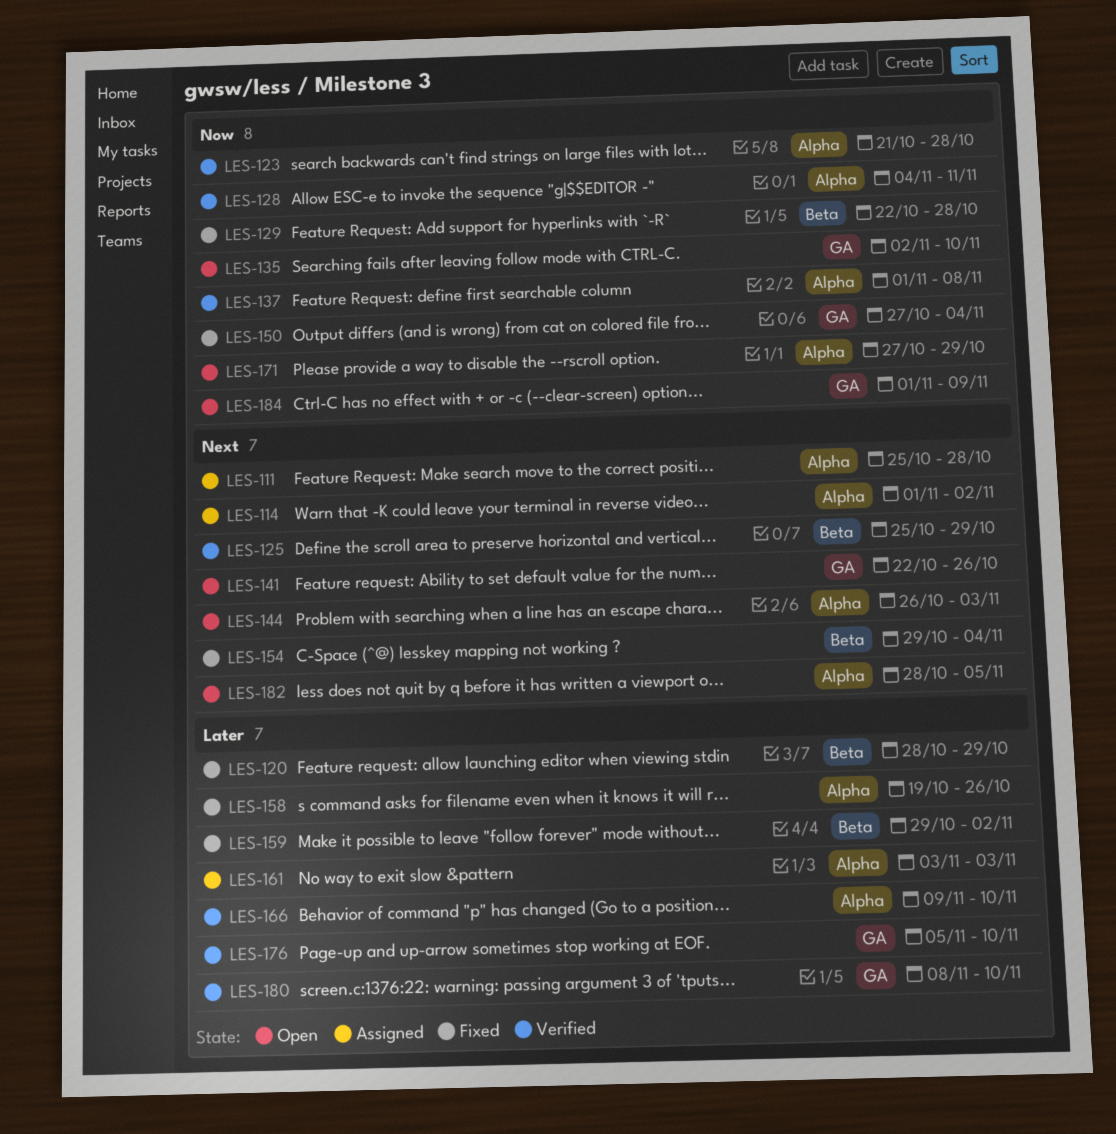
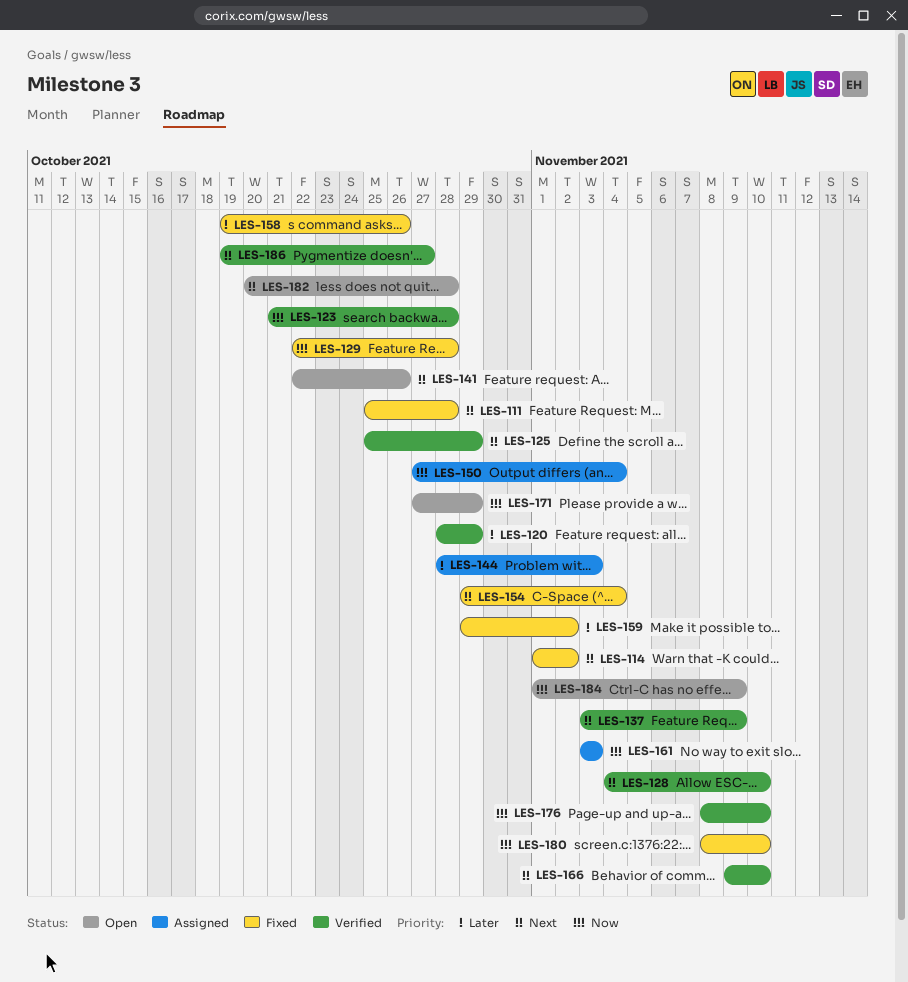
LES-111, status: Assigned -> Fixed
LES-114, status: Assigned -> Fixed
LES-120, status: Fixed -> Verified
LES-128, priority: Now -> Next
LES-128, due: Nov 11 -> Nov 10
LES-135: present -> none
LES-137, priority: Now -> Next
LES-137, start: Nov 1 -> Nov 3
LES-137, due: Nov 8 -> Nov 9
LES-144, status: Open -> Assigned
LES-144, priority: Next -> Later
LES-144, start: Oct 26 -> Oct 28
LES-150, status: Fixed -> Assigned
LES-161, priority: Later -> Now
LES-166, priority: Later -> Next
LES-176, priority: Later -> Now
LES-176, start: Nov 5 -> Nov 8
LES-180, status: Verified -> Fixed
LES-180, priority: Later -> Now
LES-182, start: Oct 28 -> Oct 20
LES-182, due: Nov 5 -> Oct 28
LES-186: none -> present

